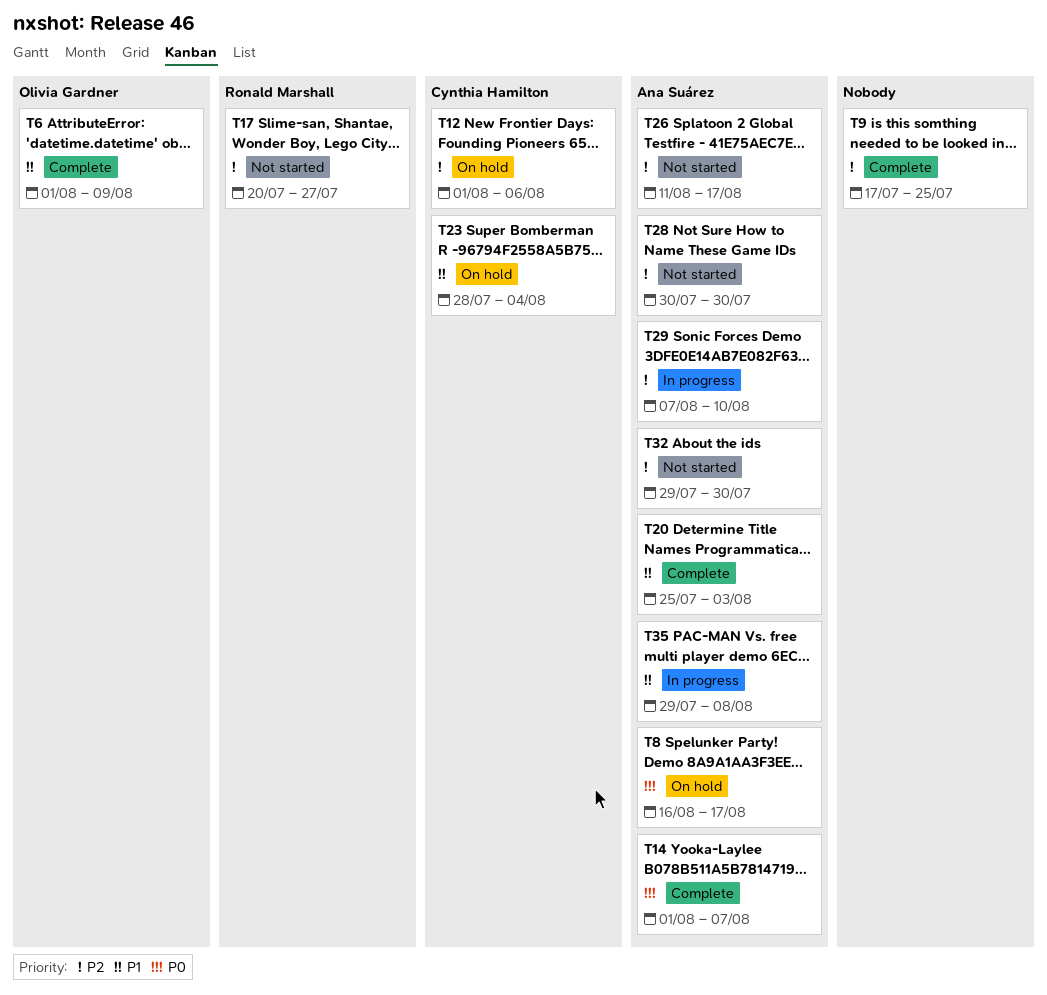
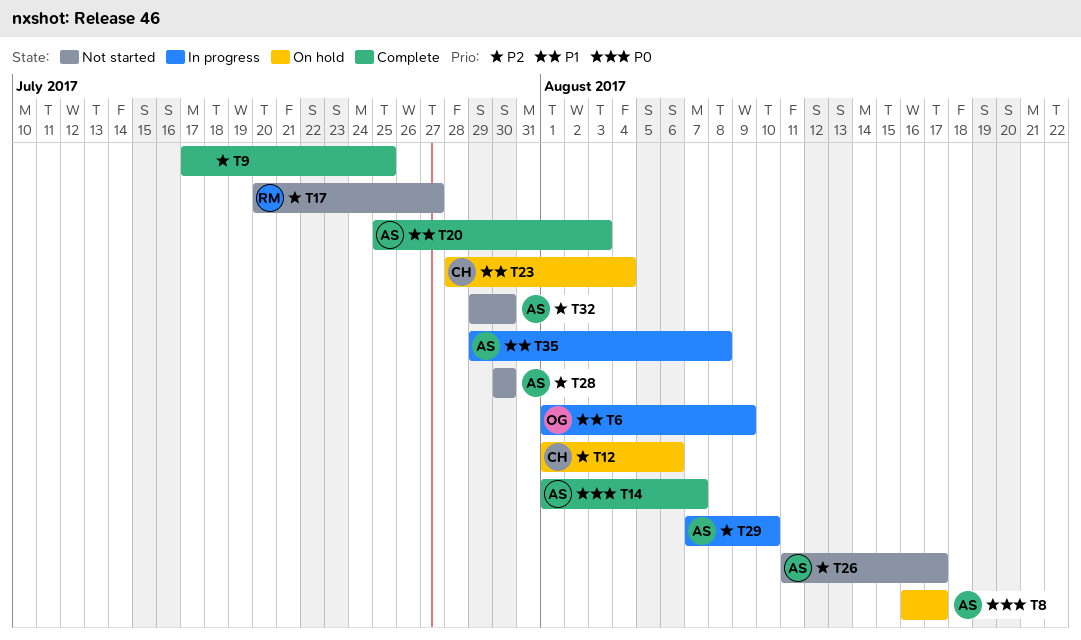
T6, status: Complete -> In progress

